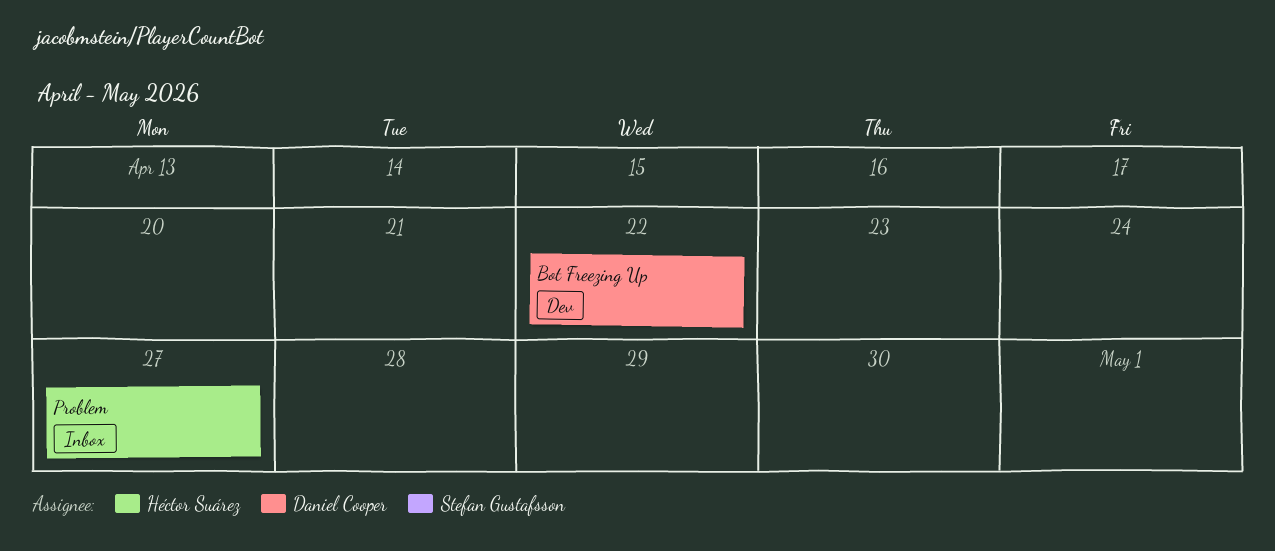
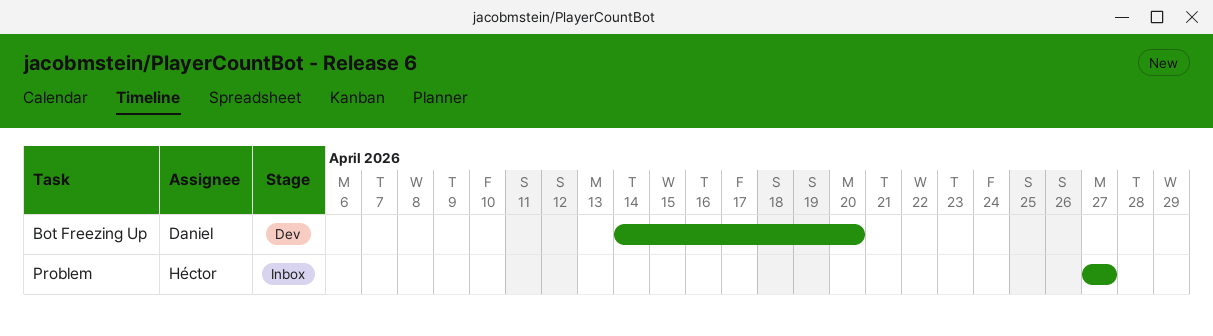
Bot Freezing Up, due: Apr 22 -> Apr 20

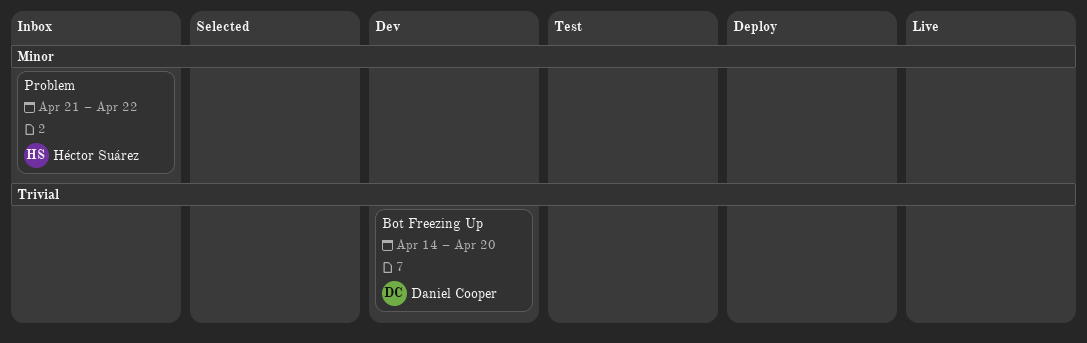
Problem, start: Apr 27 -> Apr 21
Problem, due: Apr 27 -> Apr 22

